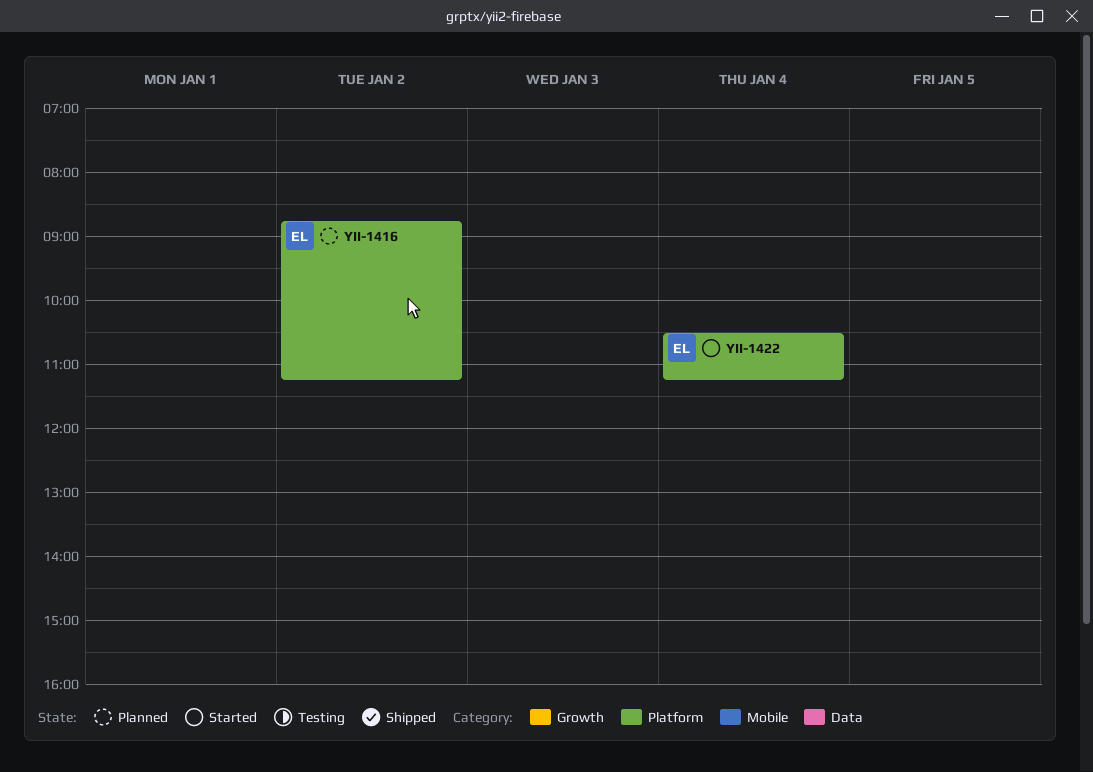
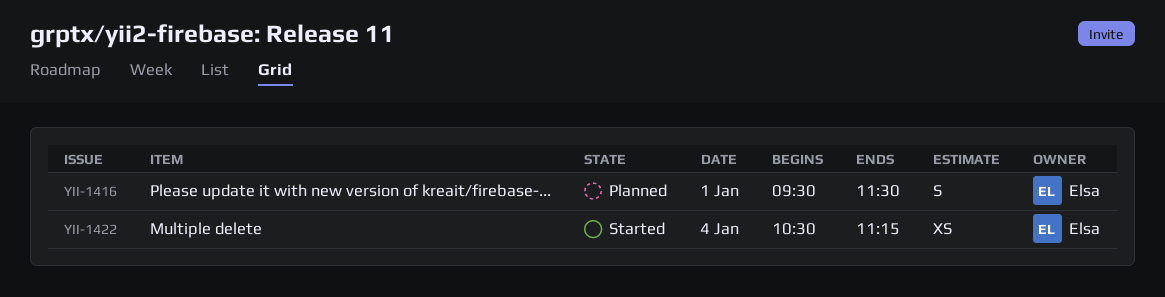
YII-1416, day: Jan 2 -> Jan 1
YII-1416, begins: 08:45 -> 09:30
YII-1416, ends: 11:15 -> 11:30

